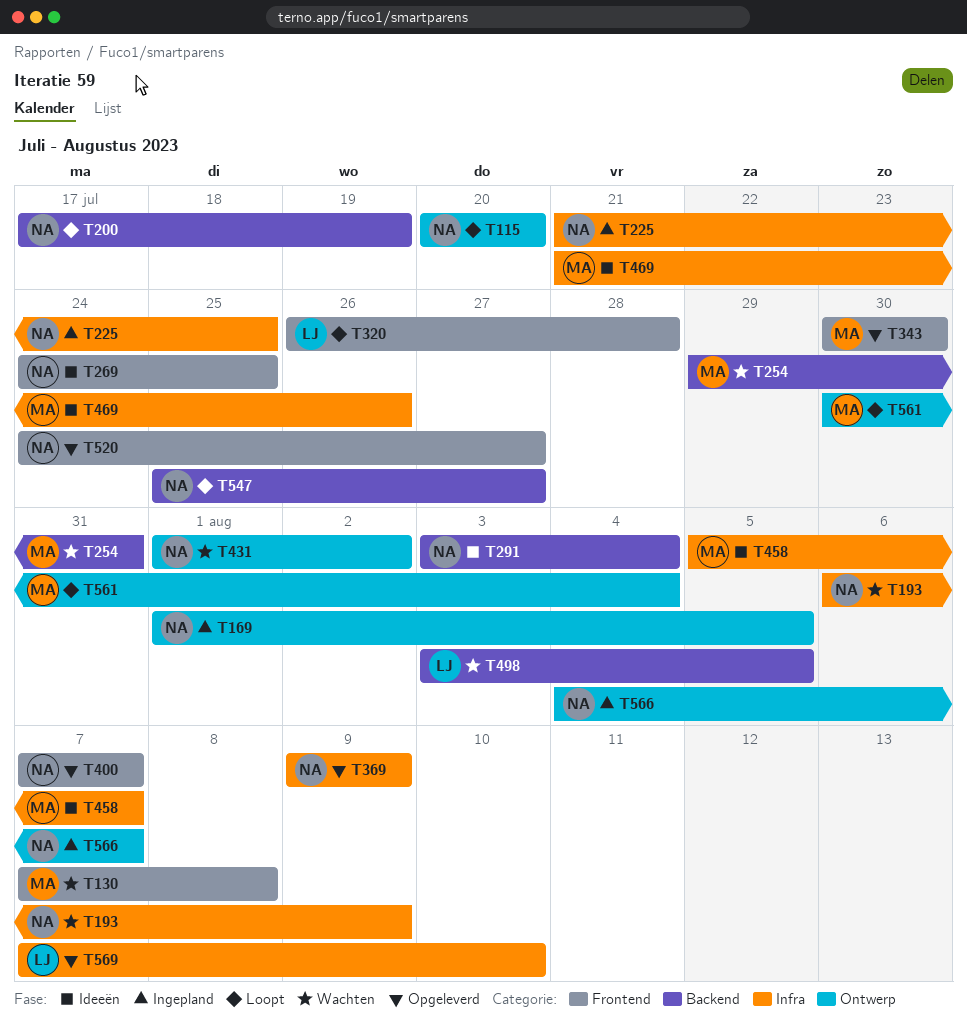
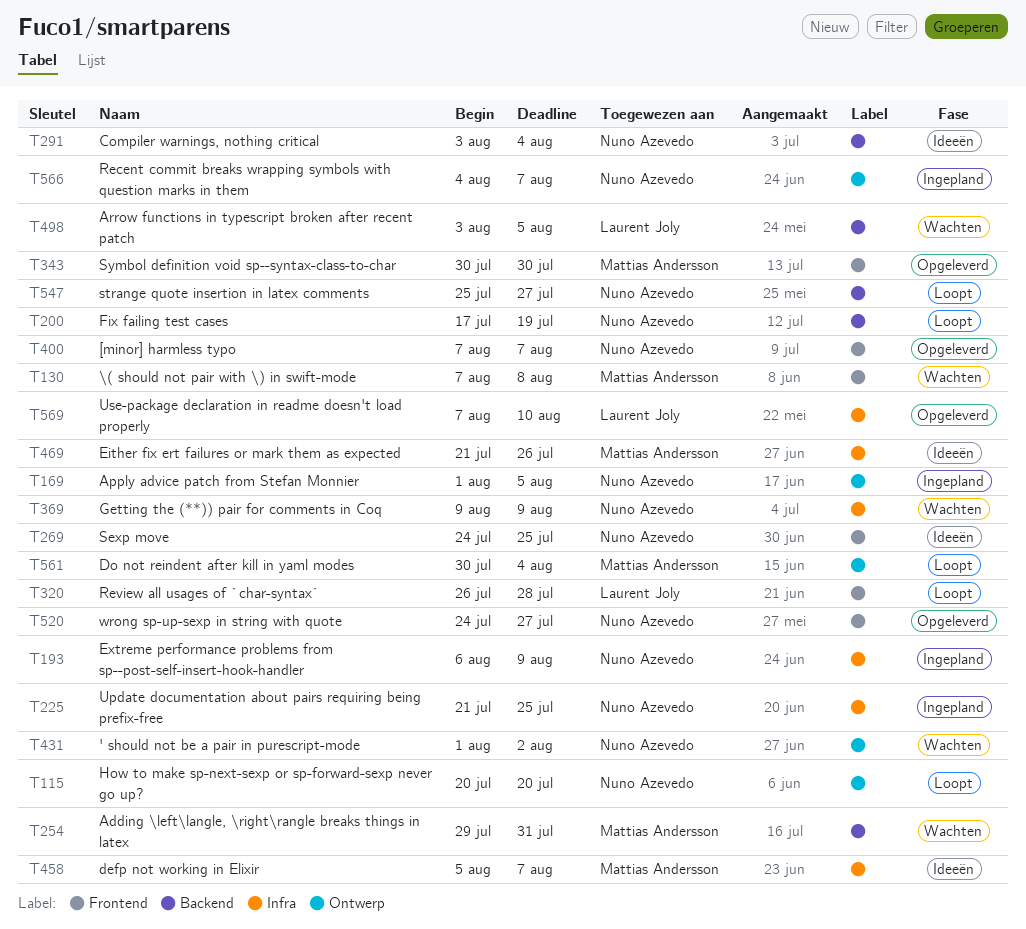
T193, status: Wachten -> Ingepland
T369, status: Opgeleverd -> Wachten

